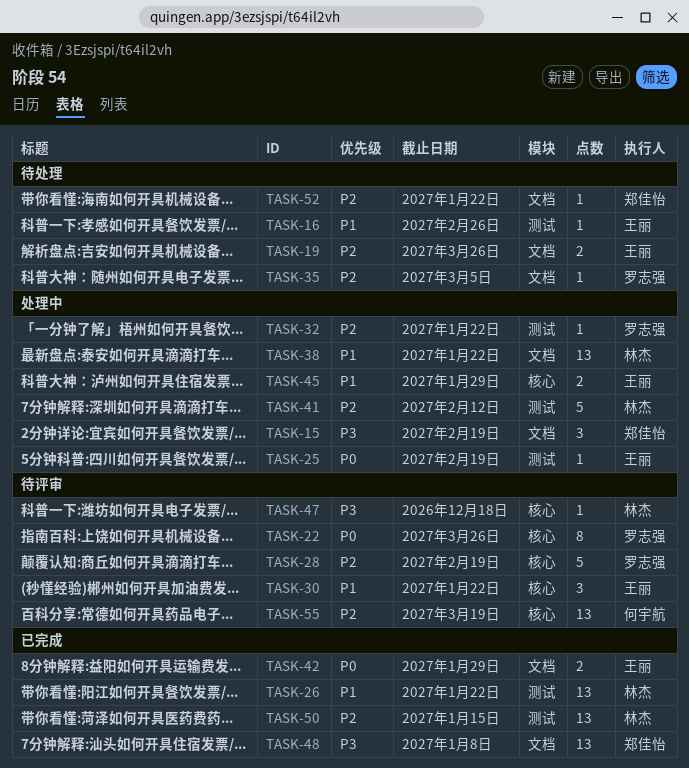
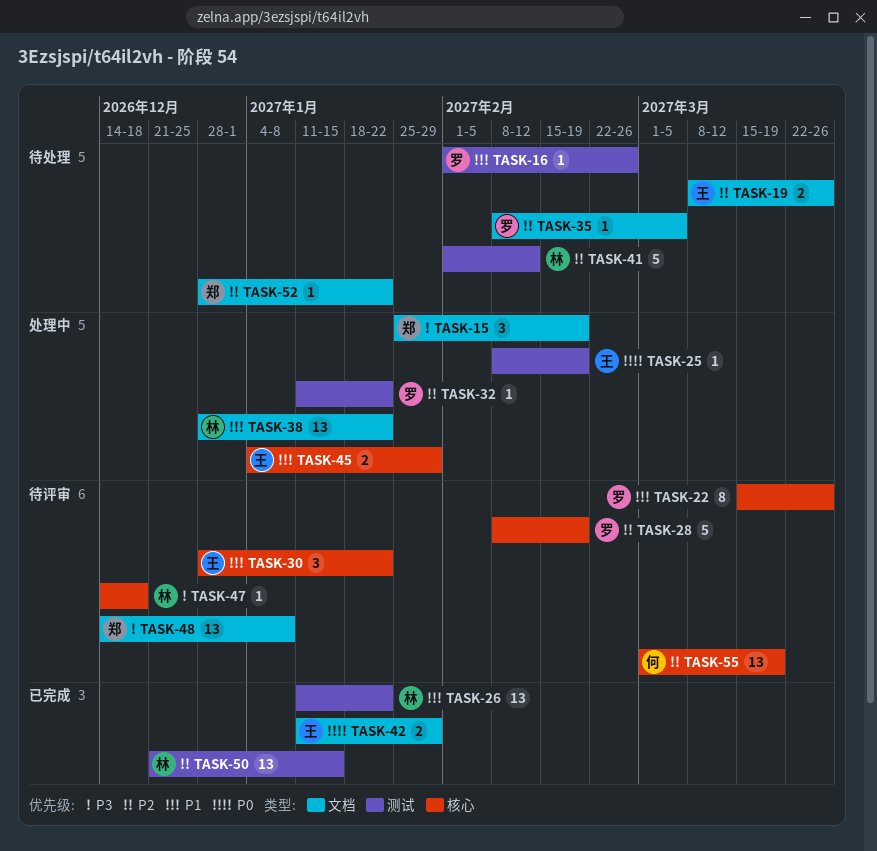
TASK-16, owner: 王丽 -> 罗志强
TASK-22, priority: P0 -> P1
TASK-41, status: 处理中 -> 待处理
TASK-48, status: 已完成 -> 待评审

